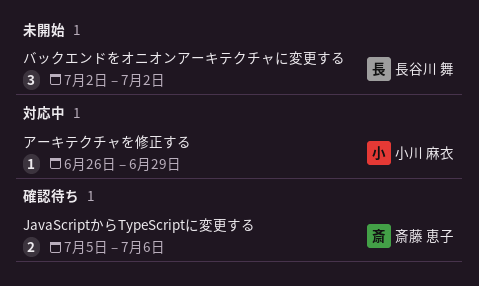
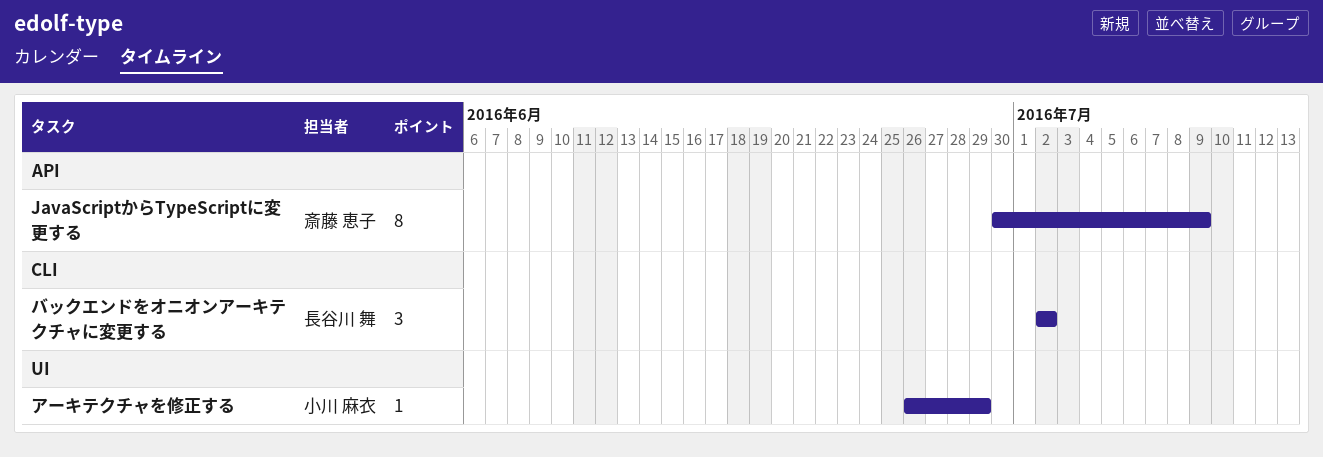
JavaScriptからTypeScriptに変更する, estimate: 2 -> 8
JavaScriptからTypeScriptに変更する, start: Jul 5 -> Jun 30
JavaScriptからTypeScriptに変更する, due: Jul 6 -> Jul 9

